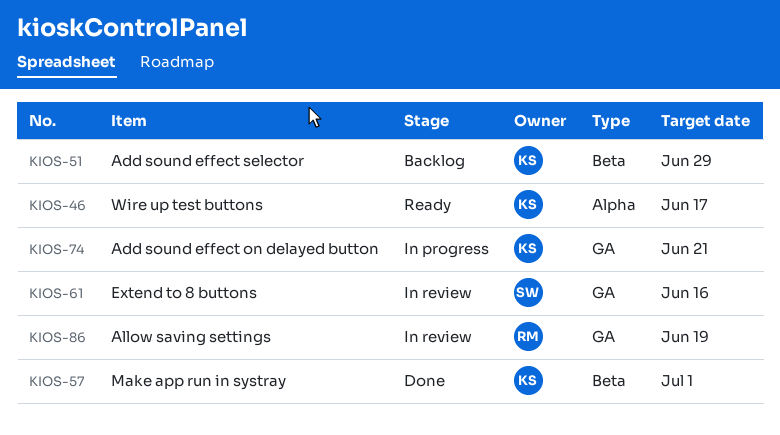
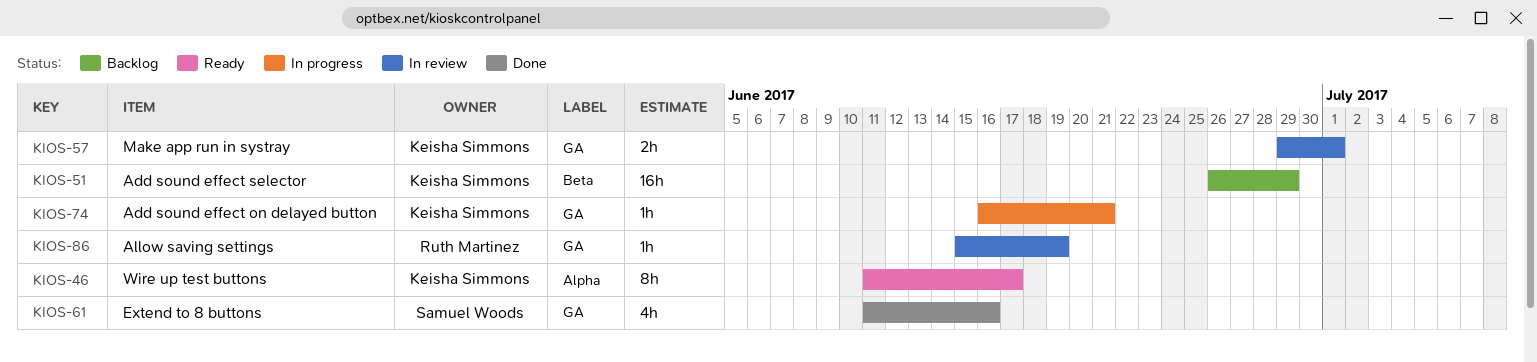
KIOS-57, status: Done -> In review
KIOS-57, label: Beta -> GA
KIOS-61, status: In review -> Done

